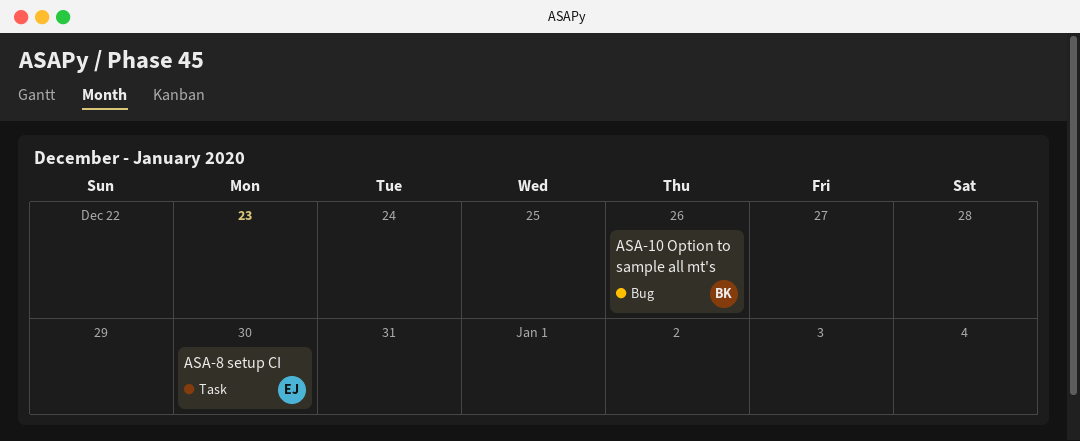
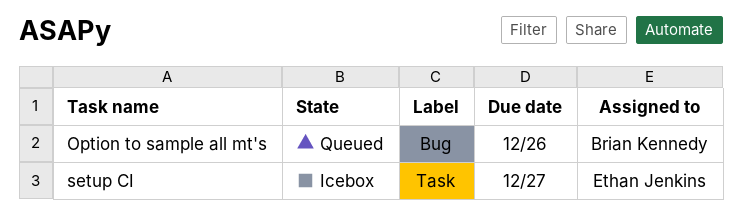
setup CI, due: Dec 30 -> Dec 27

